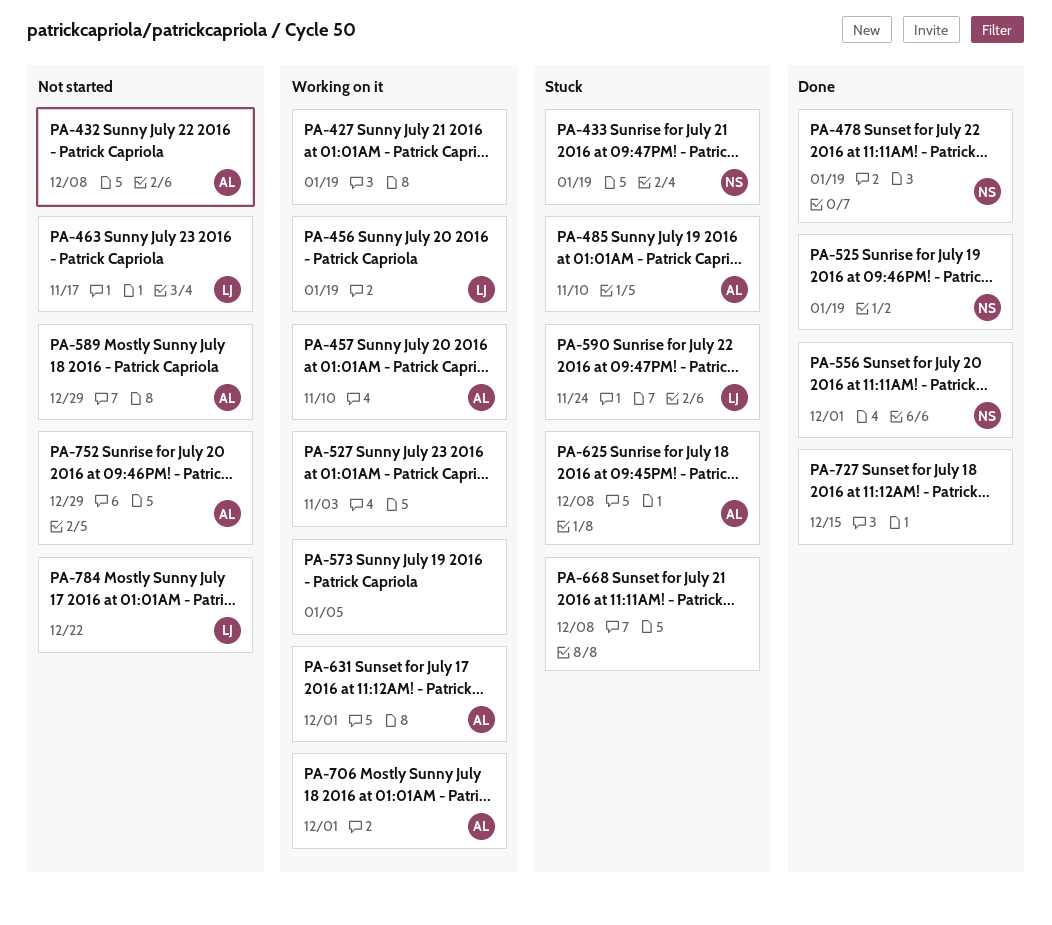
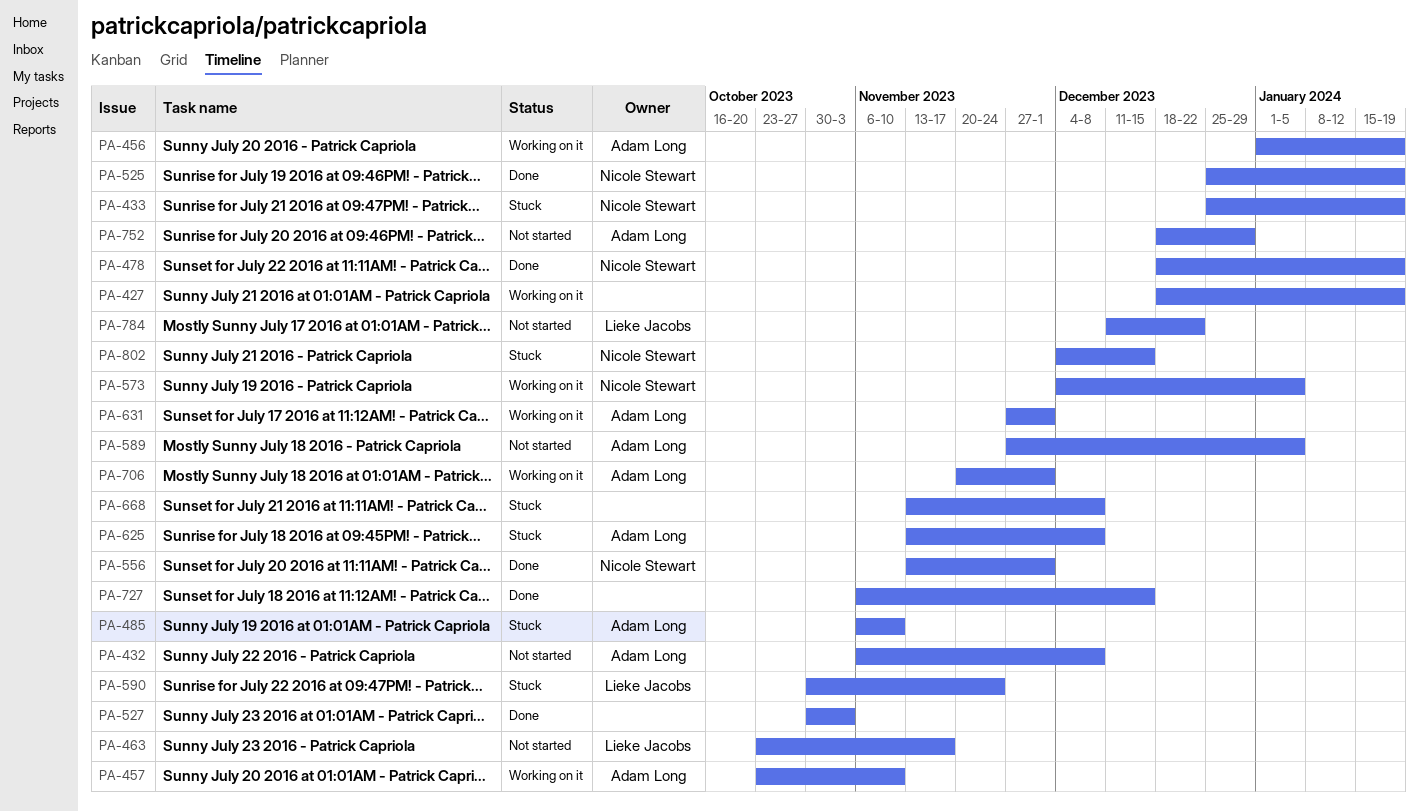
PA-456, owner: Lieke Jacobs -> Adam Long
PA-527, status: Working on it -> Done
PA-573, owner: none -> Nicole Stewart
PA-589, due: Dec 29 -> Jan 5
PA-802: none -> present

